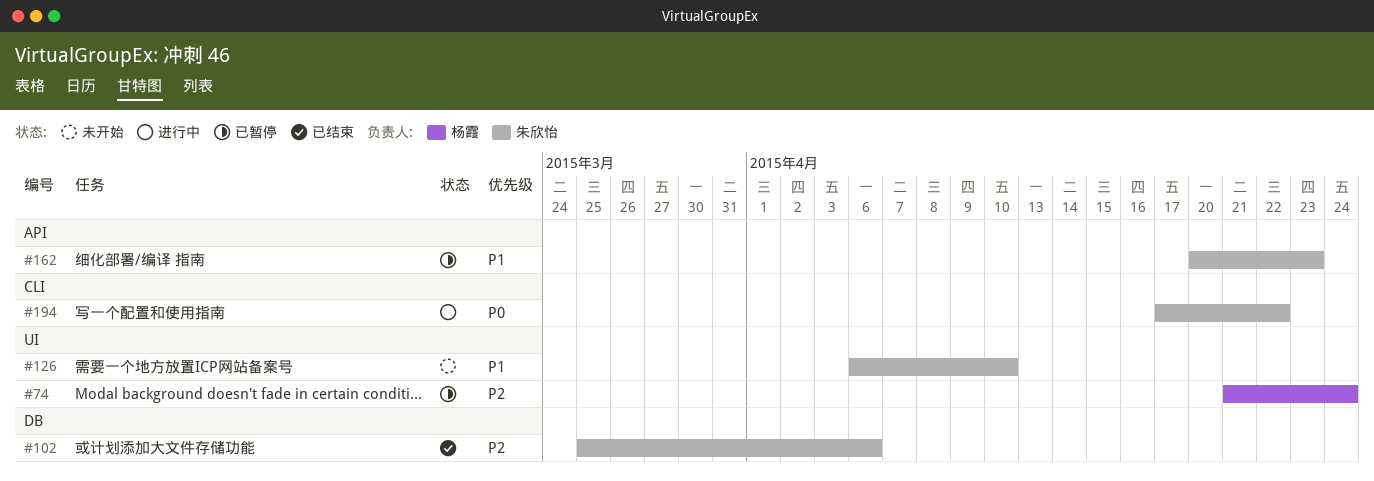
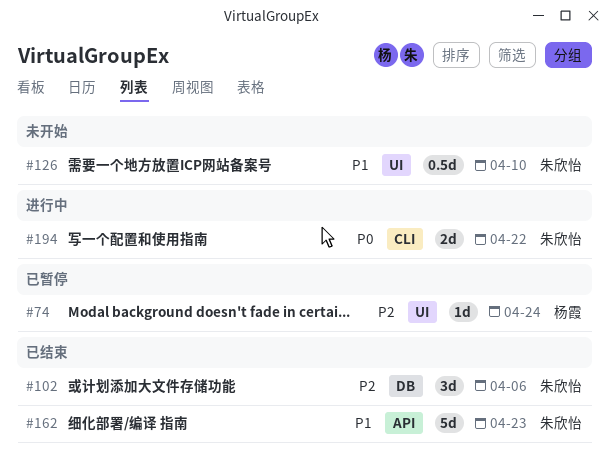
#162, status: 已暂停 -> 已结束

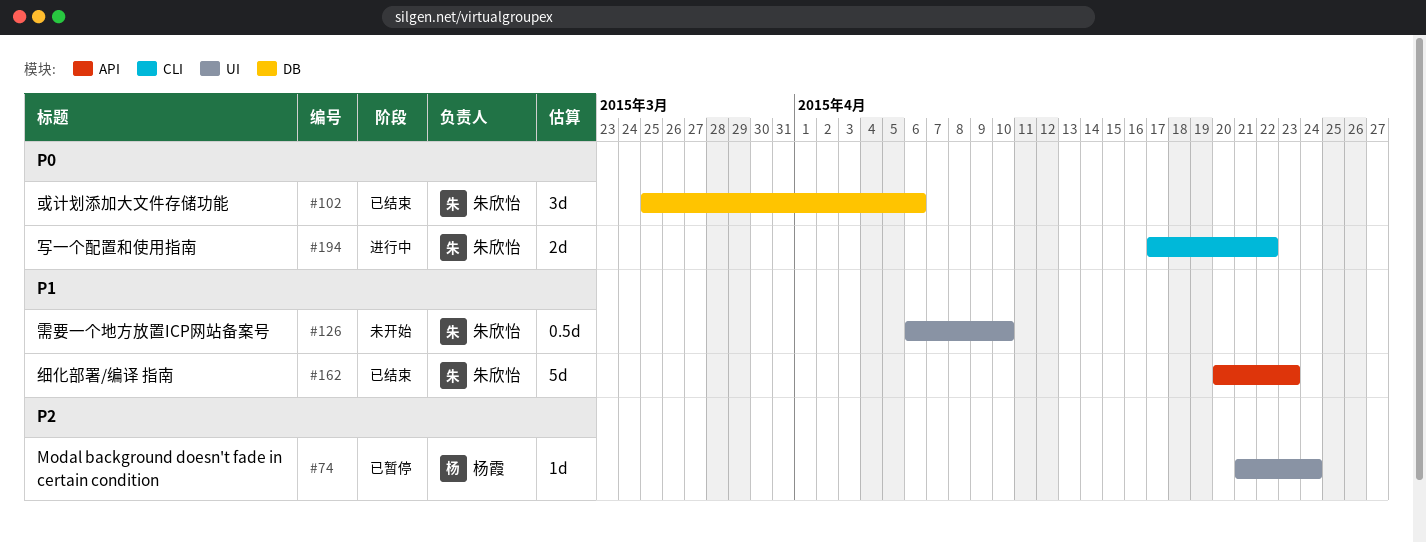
#102, priority: P2 -> P0

